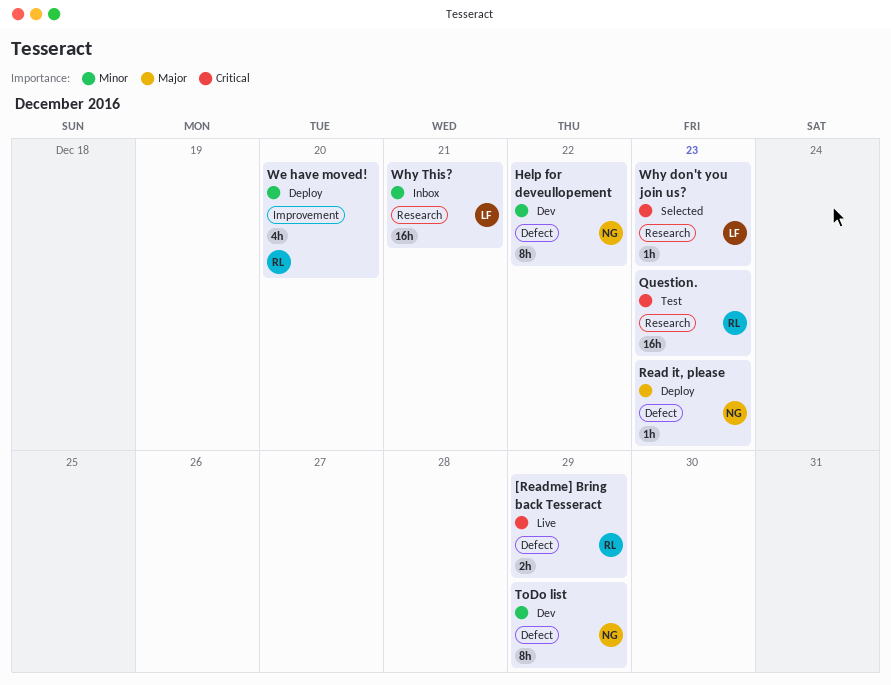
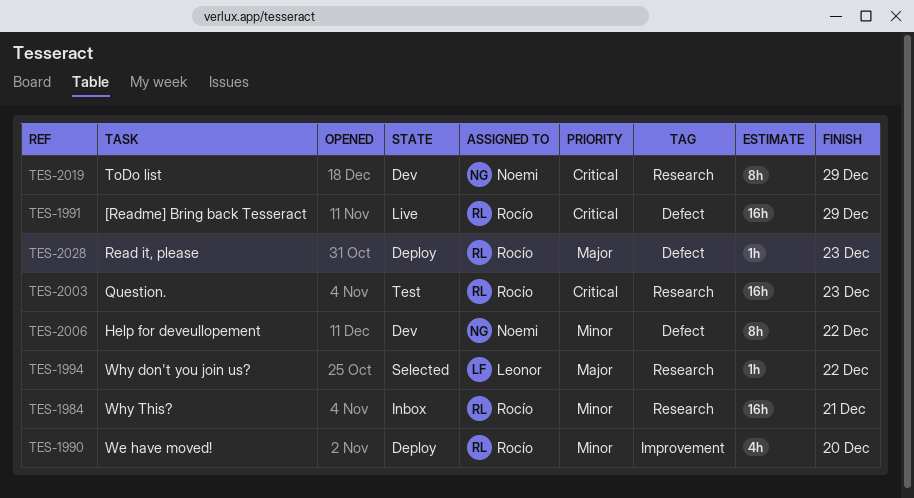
[Readme] Bring back Tesseract, estimate: 2h -> 16h
Read it, please, owner: Noemi -> Rocío
ToDo list, priority: Minor -> Critical
ToDo list, label: Defect -> Research
Why don't you join us?, priority: Critical -> Major
Why don't you join us?, due: Dec 23 -> Dec 22
Why This?, owner: Leonor -> Rocío

